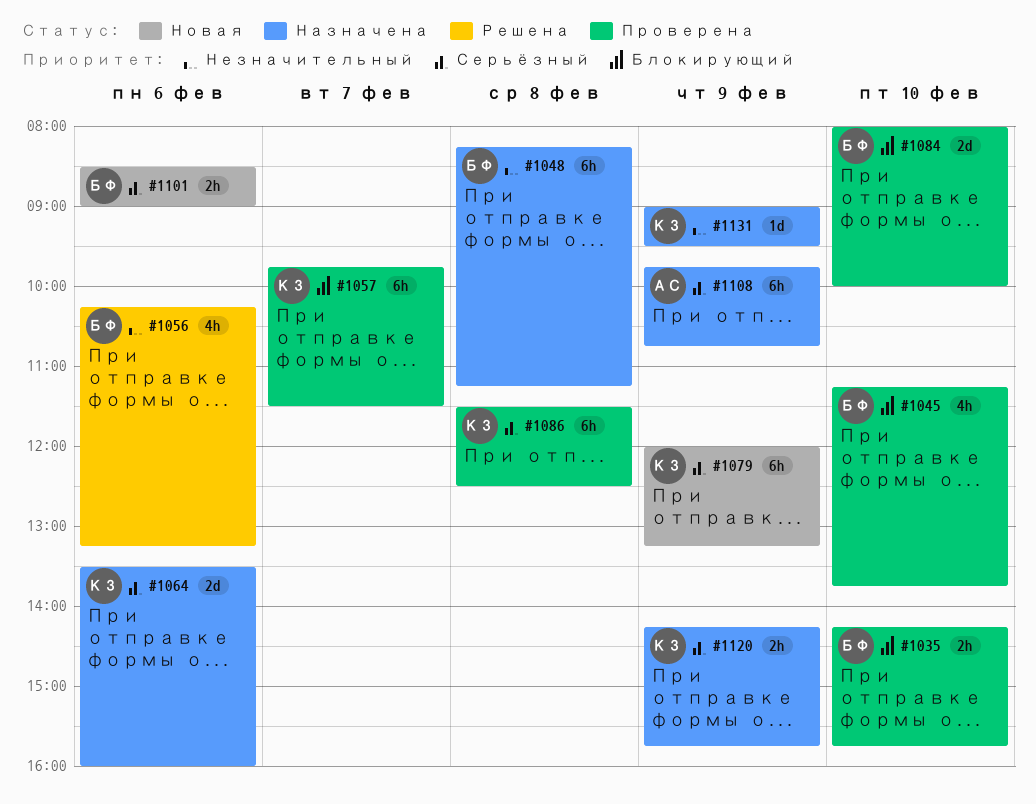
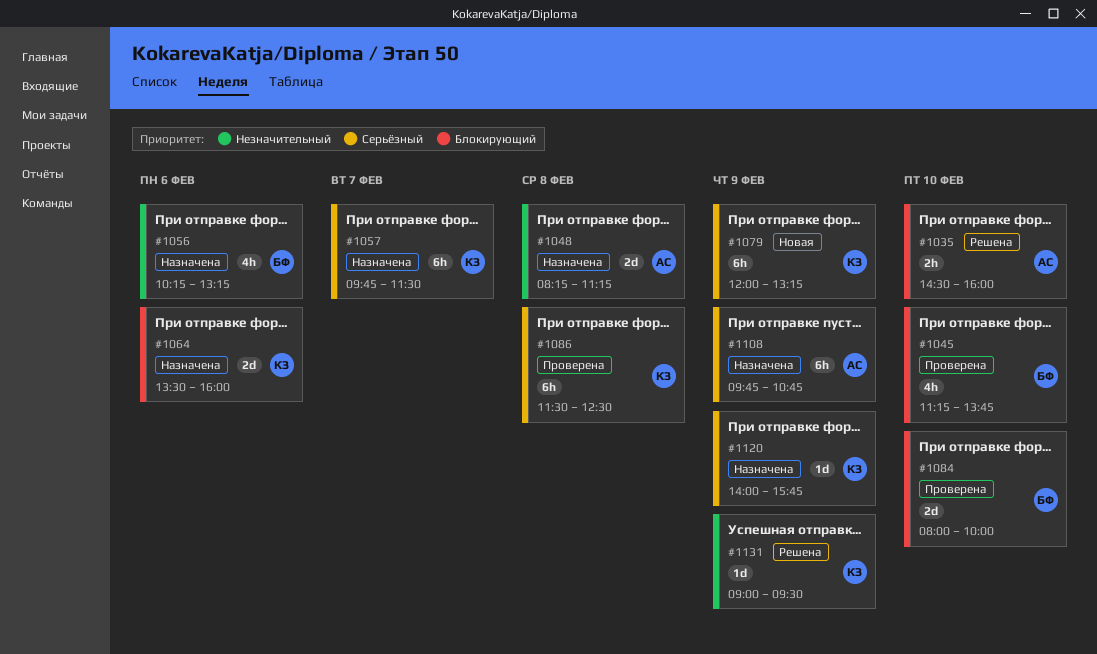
#1035, status: Проверена -> Решена
#1035, owner: БФ -> АС
#1035, begins: 14:15 -> 14:30
#1035, ends: 15:45 -> 16:00
#1048, owner: БФ -> АС
#1048, estimate: 6h -> 2d
#1056, status: Решена -> Назначена
#1057, status: Проверена -> Назначена
#1057, priority: Блокирующий -> Серьёзный
#1064, priority: Серьёзный -> Блокирующий
#1101: present -> none
#1120, estimate: 2h -> 1d
#1120, begins: 14:15 -> 14:00
#1131, status: Назначена -> Решена

